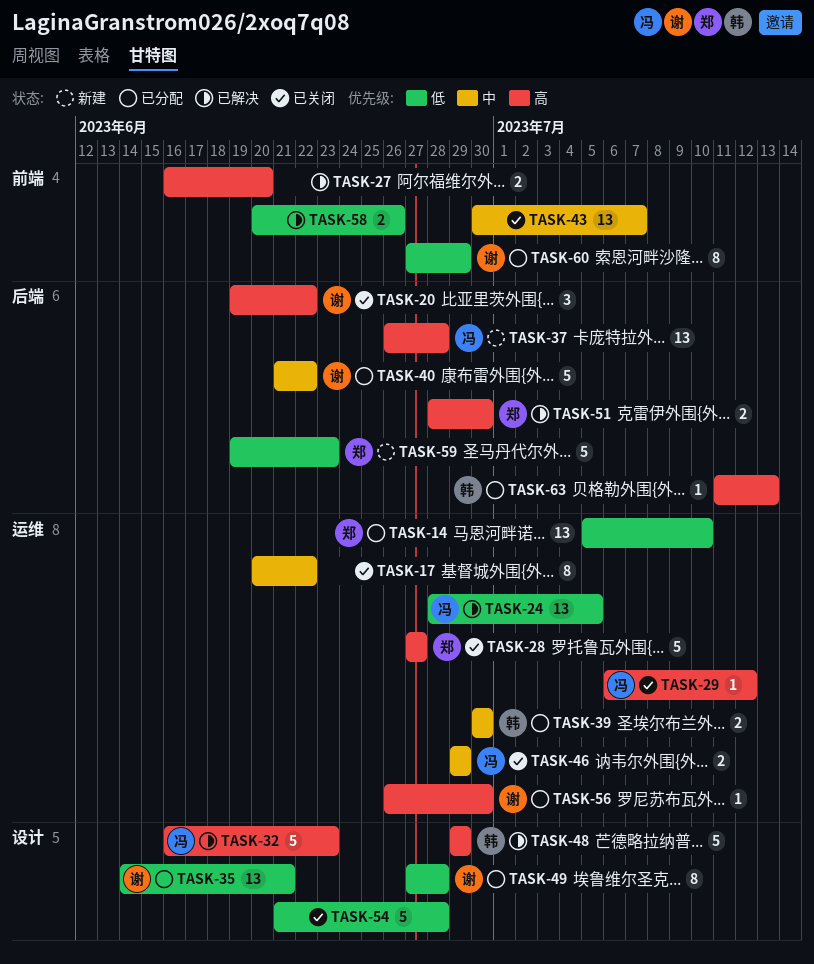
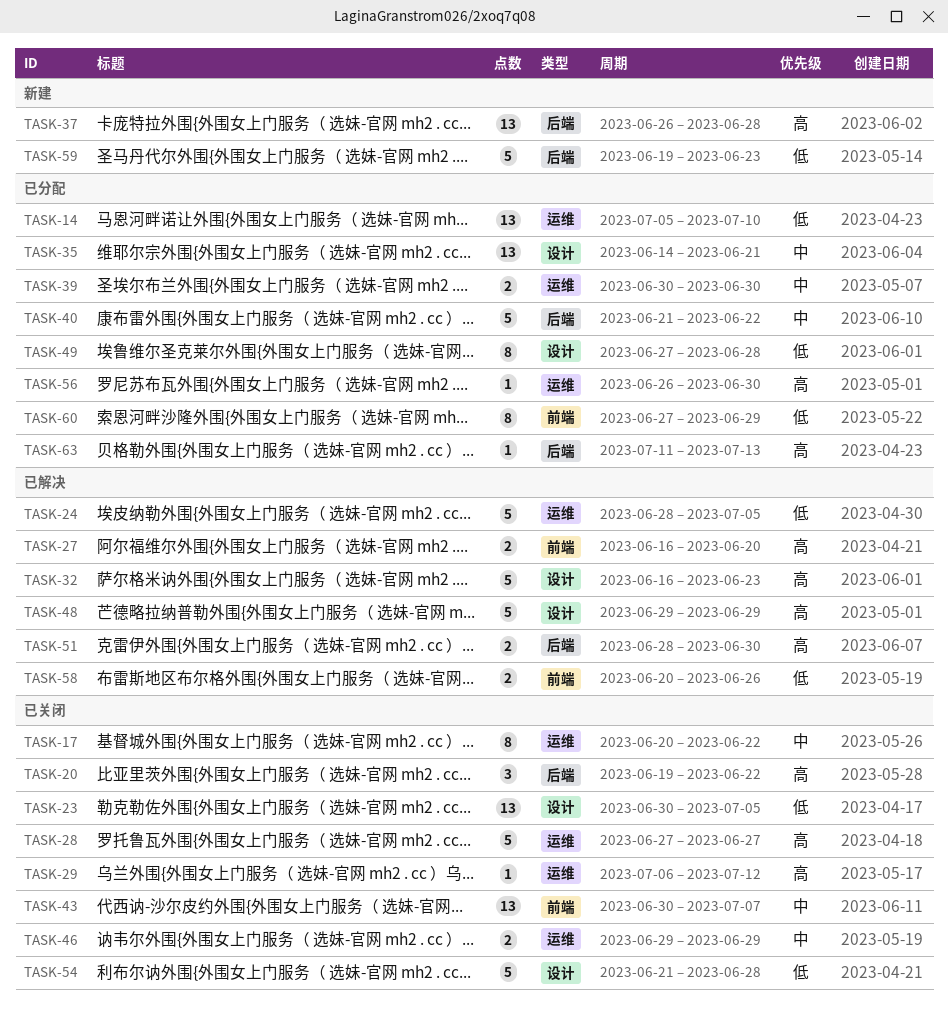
TASK-23: none -> present
TASK-24, estimate: 13 -> 5
TASK-35, priority: 低 -> 中

